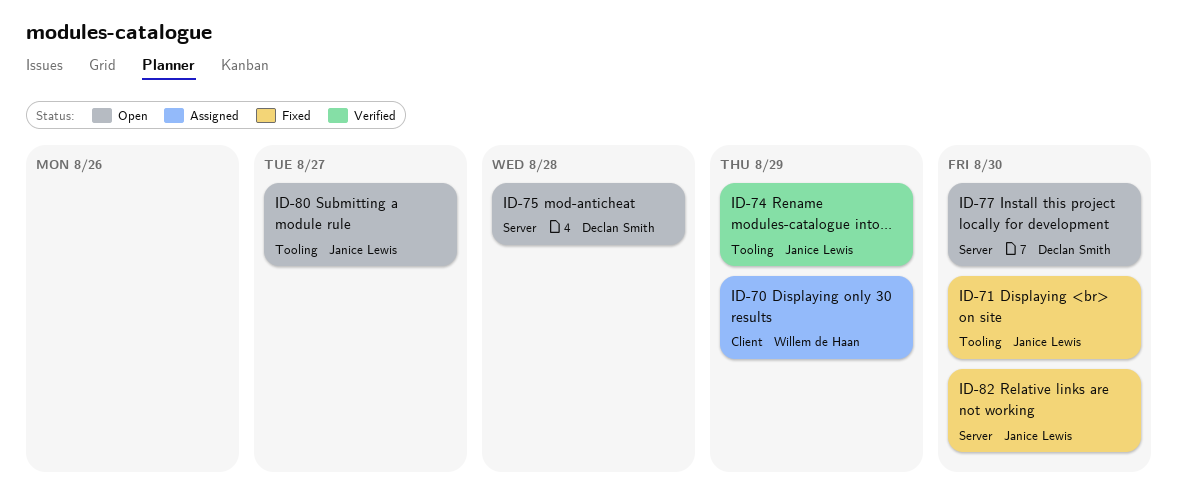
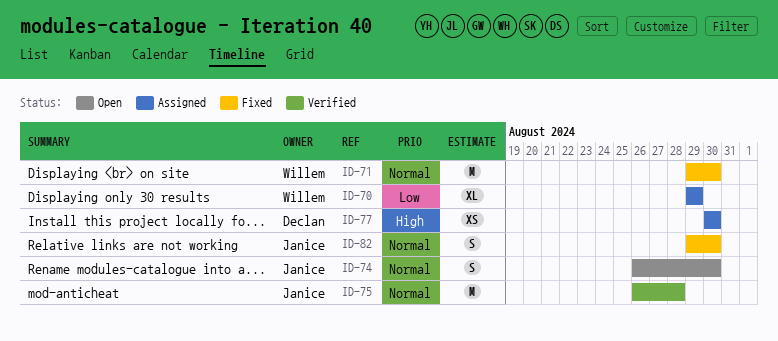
ID-71, owner: Janice Lewis -> Willem de Haan
ID-74, status: Verified -> Open
ID-74, due: Aug 29 -> Aug 30
ID-75, status: Open -> Verified
ID-75, owner: Declan Smith -> Janice Lewis
ID-77, status: Open -> Assigned
ID-80: present -> none

